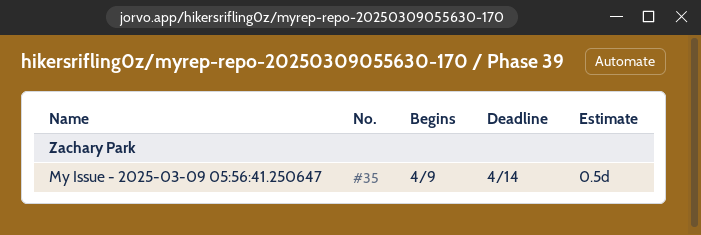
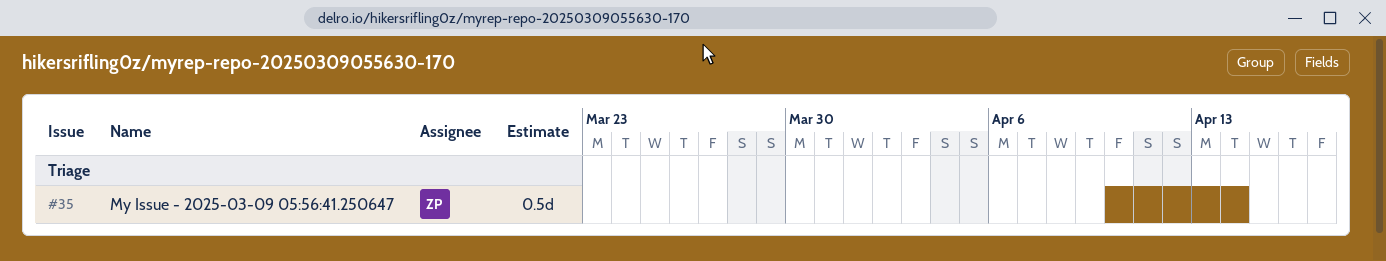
#35, start: Apr 9 -> Apr 10

